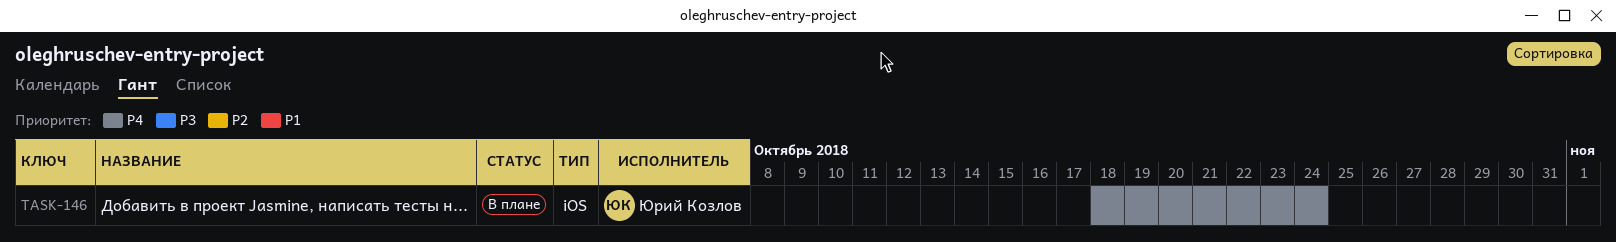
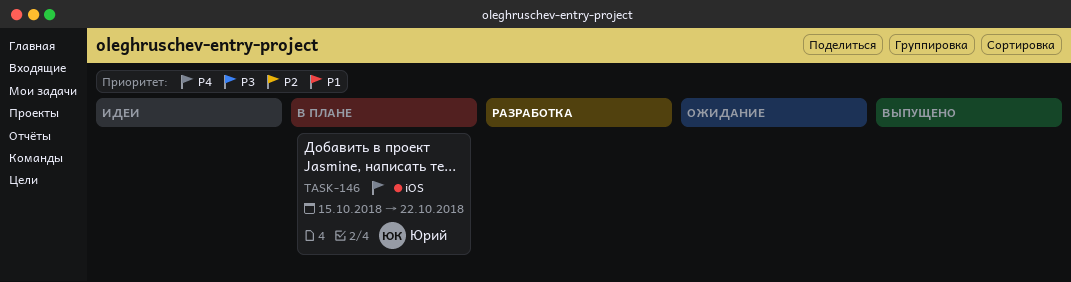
TASK-146, start: Oct 18 -> Oct 15
TASK-146, due: Oct 24 -> Oct 22

